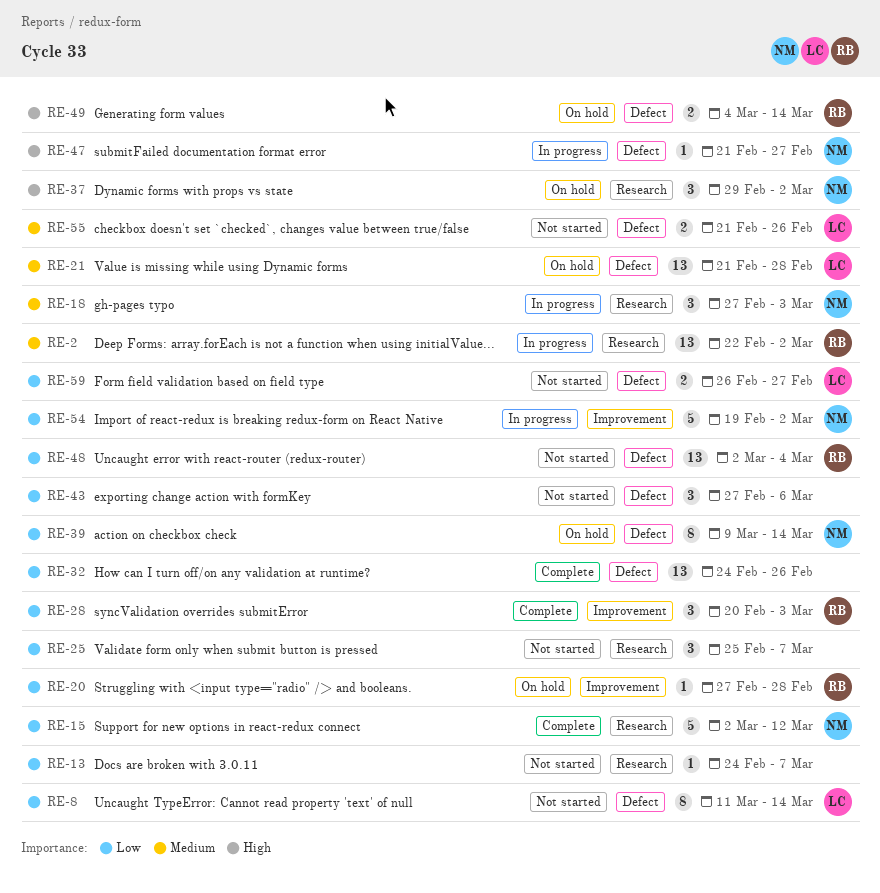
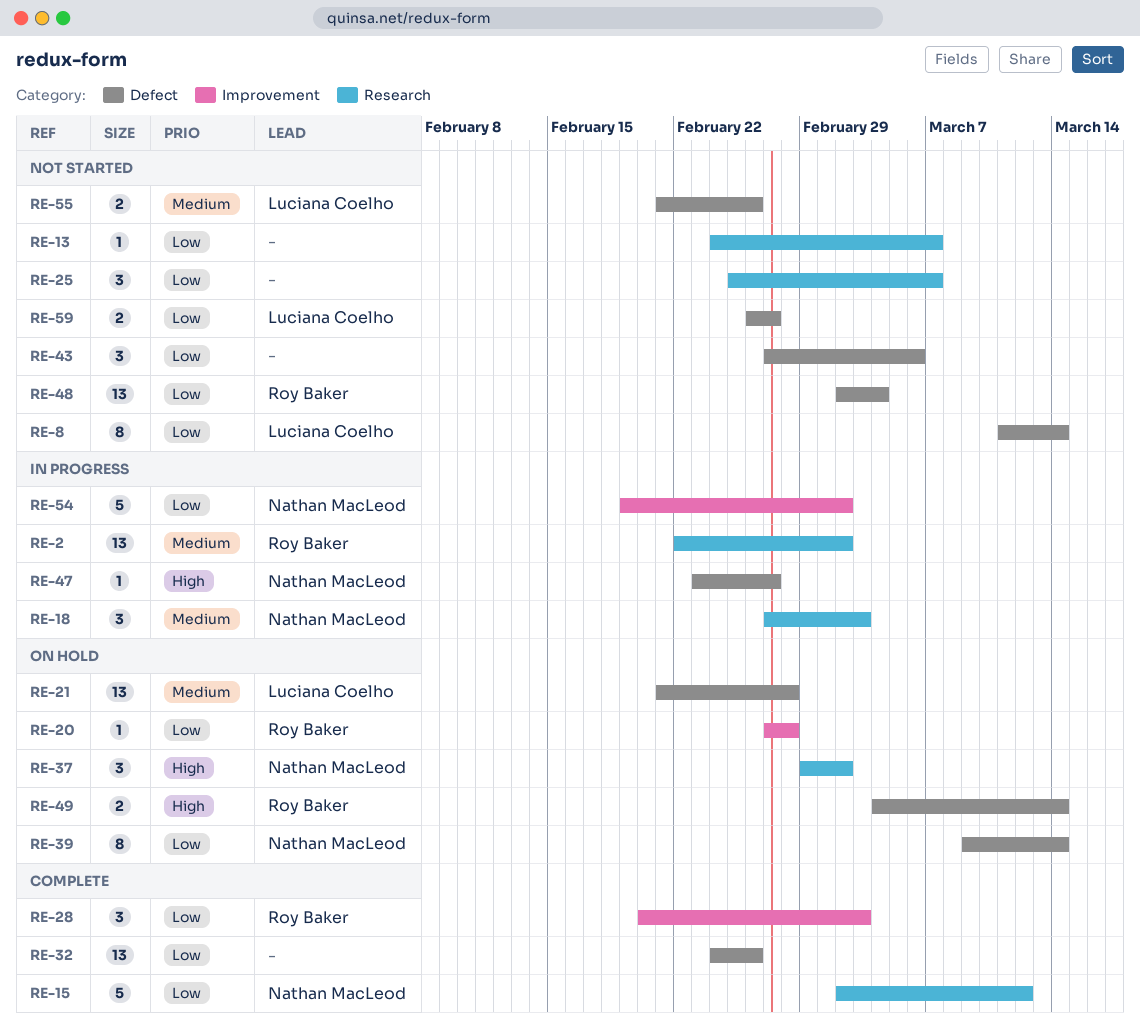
RE-47, start: Feb 21 -> Feb 23

